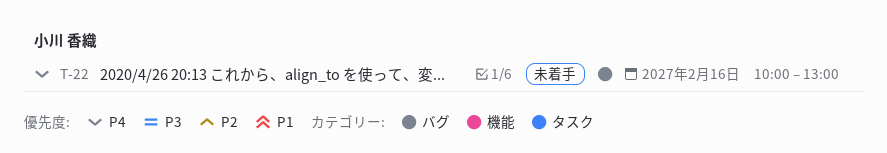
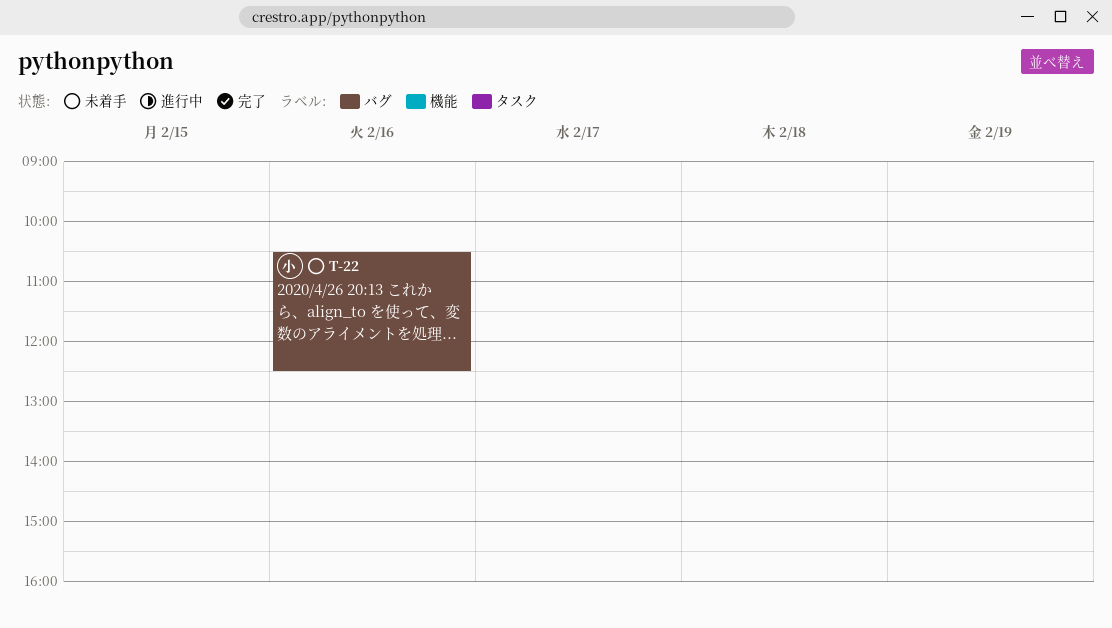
T-22, begins: 10:00 -> 10:30
T-22, ends: 13:00 -> 12:30

